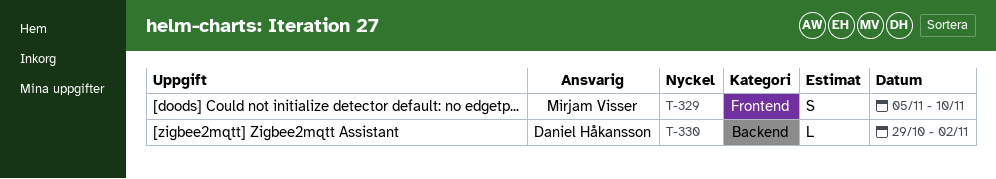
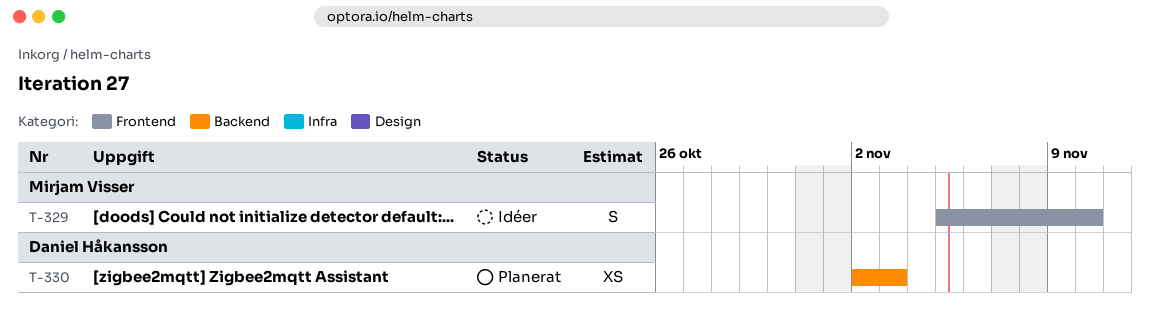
T-330, estimate: L -> XS
T-330, start: Oct 29 -> Nov 2
T-330, due: Nov 2 -> Nov 3

